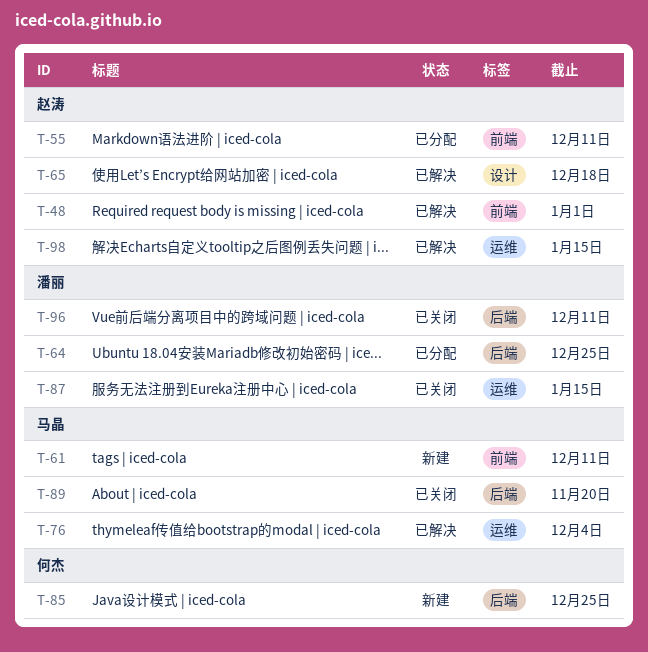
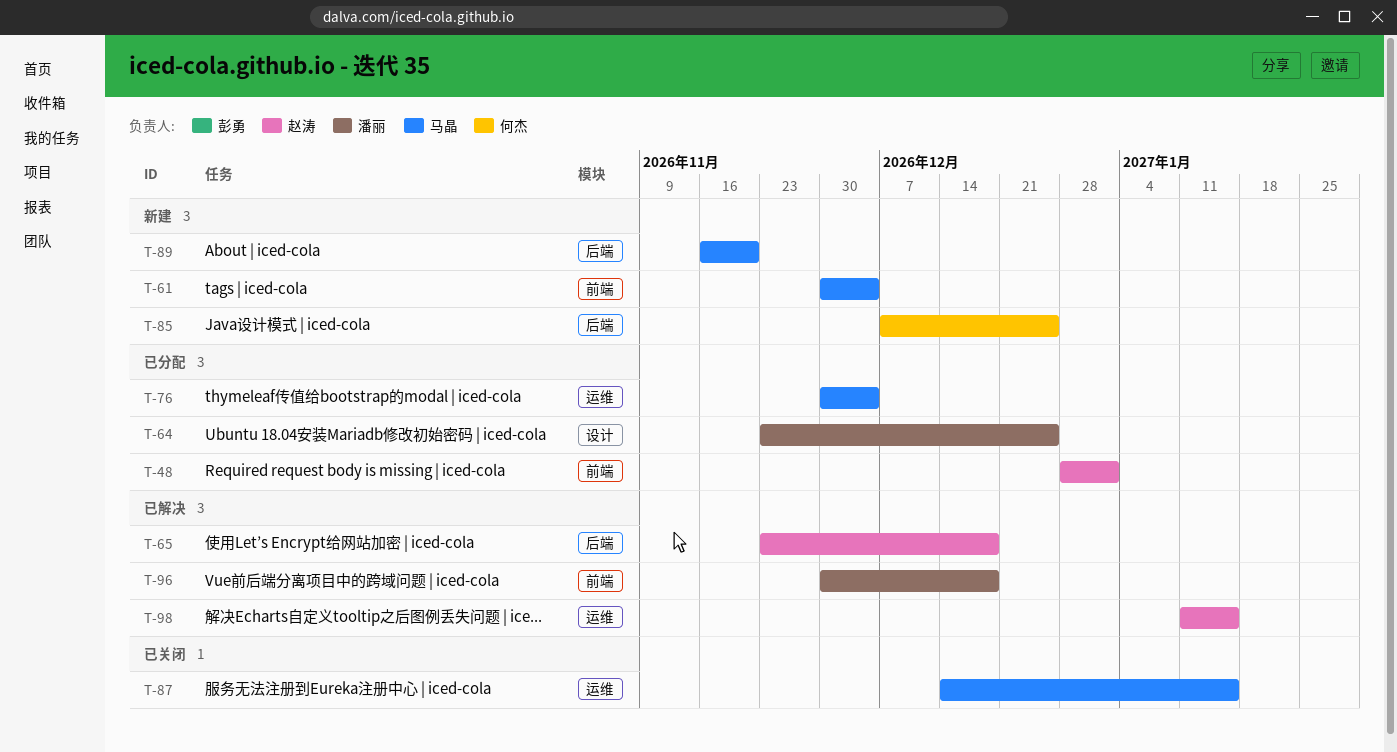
T-48, status: 已解决 -> 已分配
T-55: present -> none
T-61, due: Dec 11 -> Dec 4
T-64, label: 后端 -> 设计
T-65, label: 设计 -> 后端
T-76, status: 已解决 -> 已分配
T-87, owner: 潘丽 -> 马晶
T-89, status: 已关闭 -> 新建
T-96, status: 已关闭 -> 已解决
T-96, label: 后端 -> 前端
T-96, due: Dec 11 -> Dec 18

